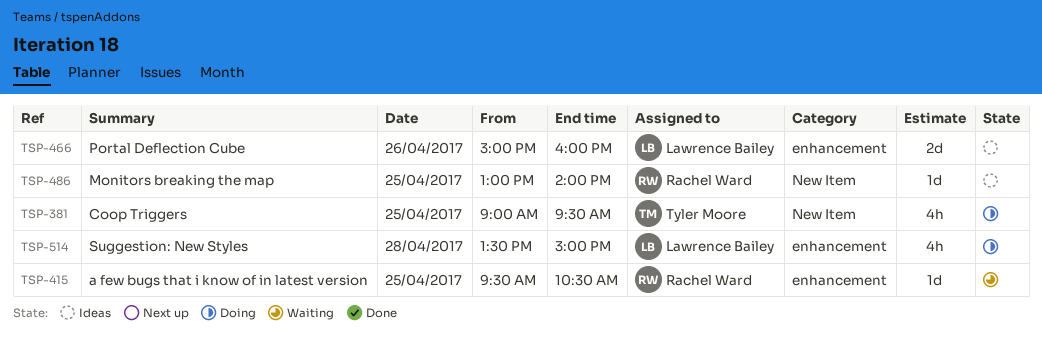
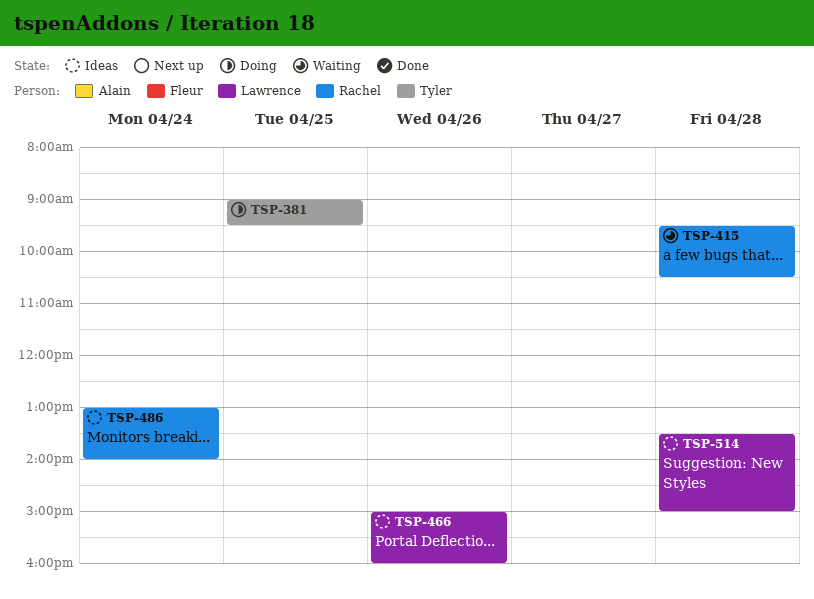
TSP-415, day: Apr 25 -> Apr 28
TSP-486, day: Apr 25 -> Apr 24
TSP-514, status: Doing -> Ideas

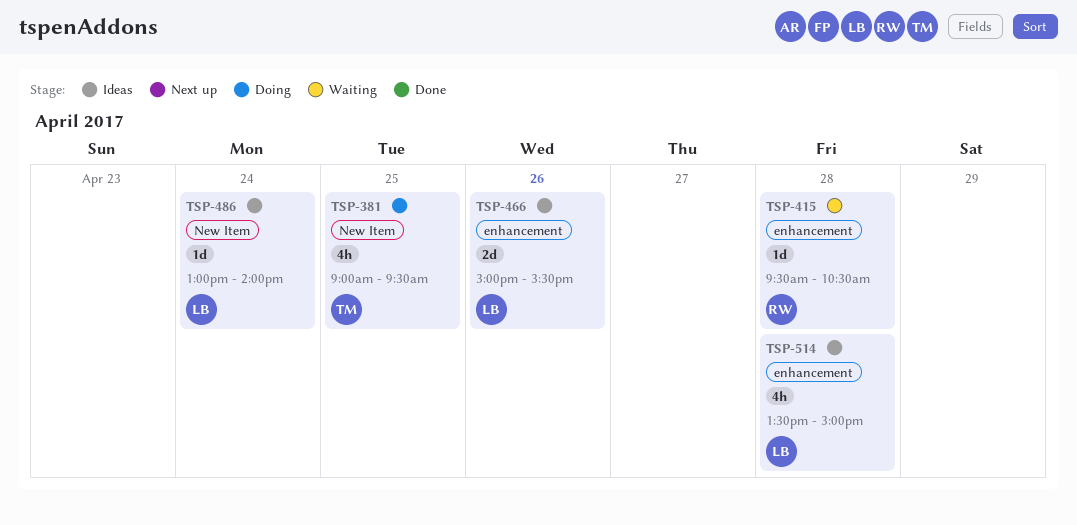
TSP-466, ends: 16:00 -> 15:30
TSP-486, owner: Rachel -> Lawrence

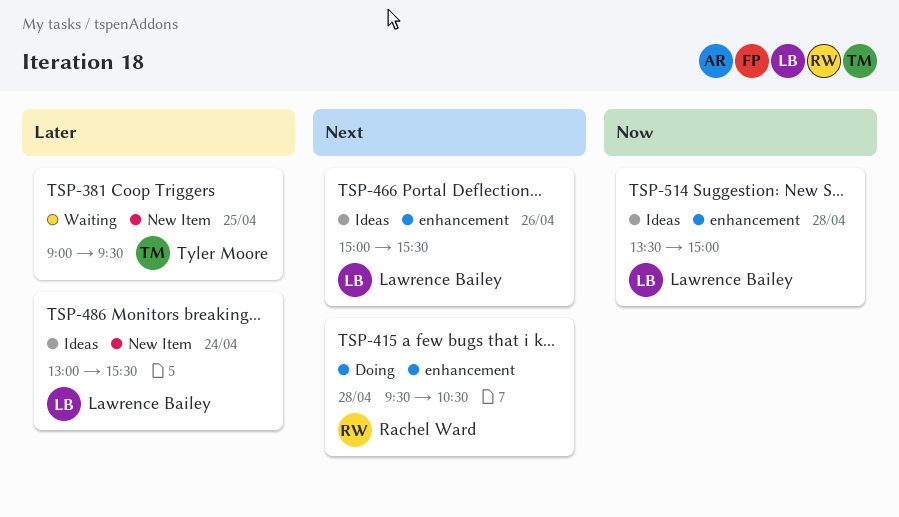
TSP-381, status: Doing -> Waiting
TSP-415, status: Waiting -> Doing
TSP-486, ends: 14:00 -> 15:30

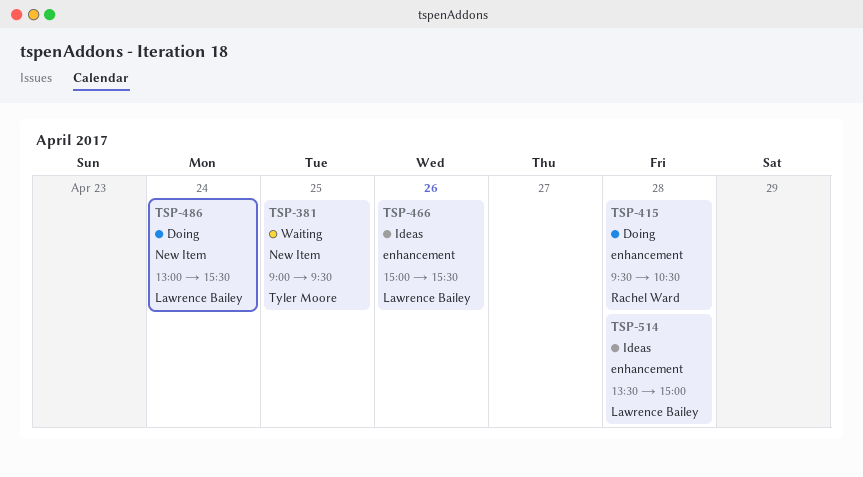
TSP-486, status: Ideas -> Doing

